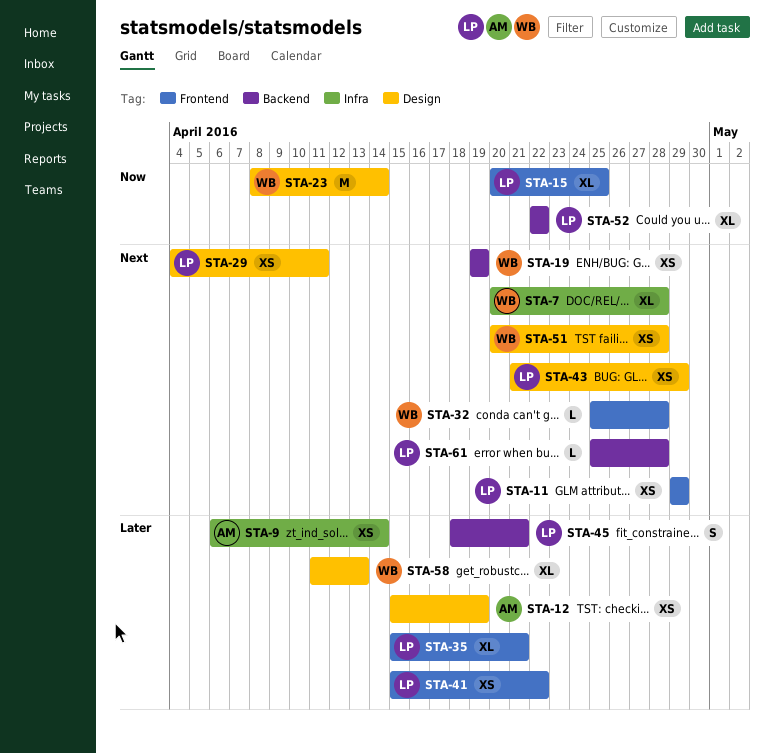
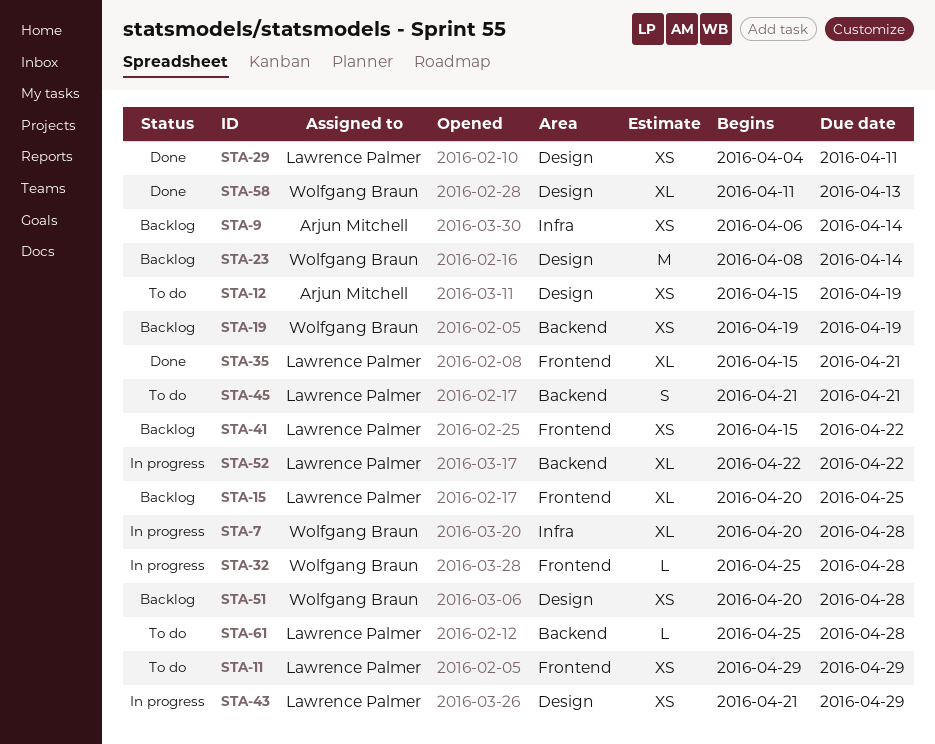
STA-45, start: Apr 18 -> Apr 21

